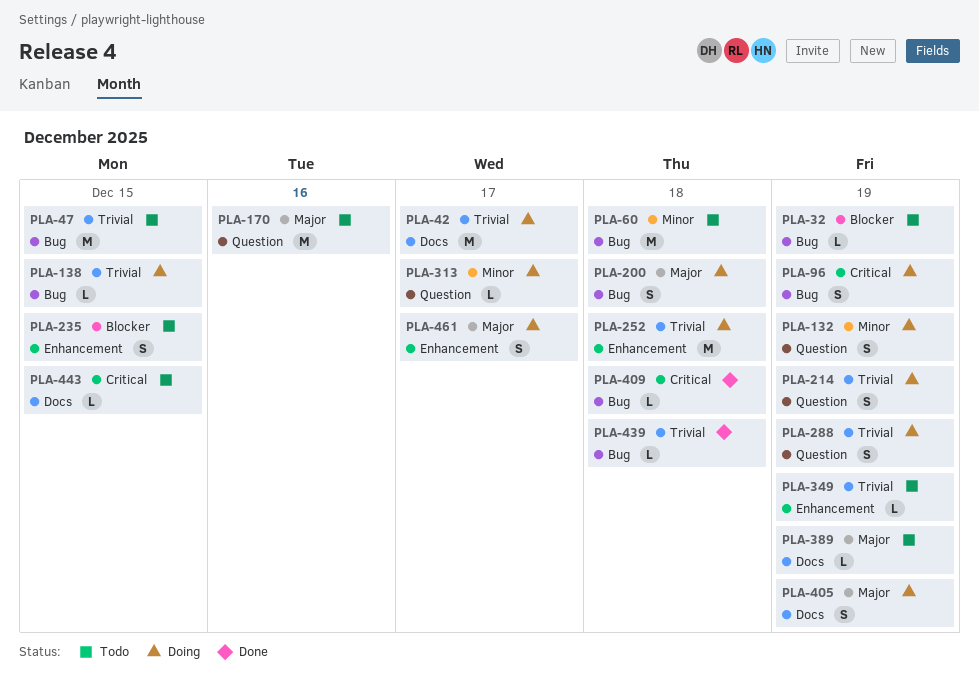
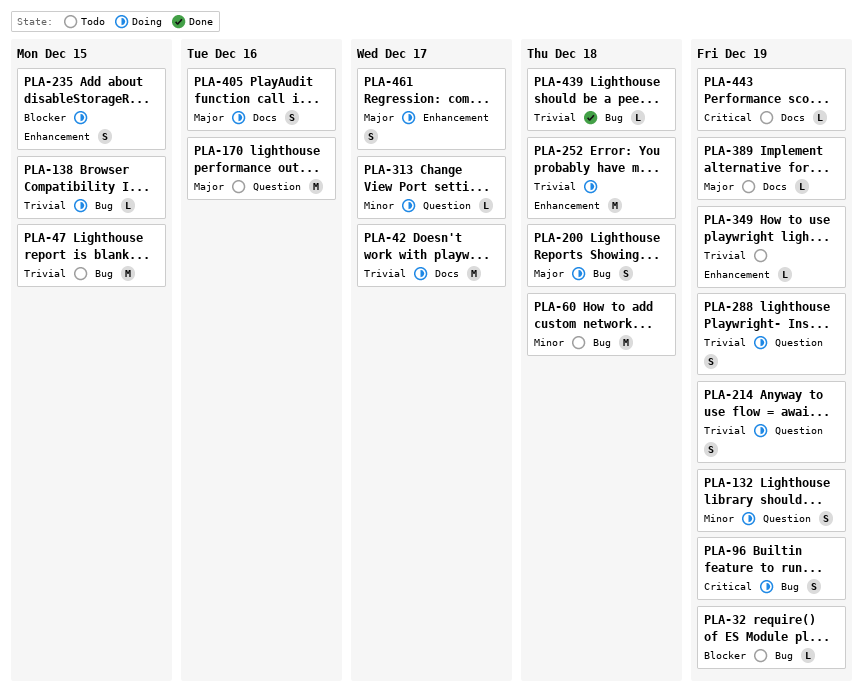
PLA-235, status: Todo -> Doing
PLA-405, due: Dec 19 -> Dec 16
PLA-409: present -> none
PLA-443, due: Dec 15 -> Dec 19

